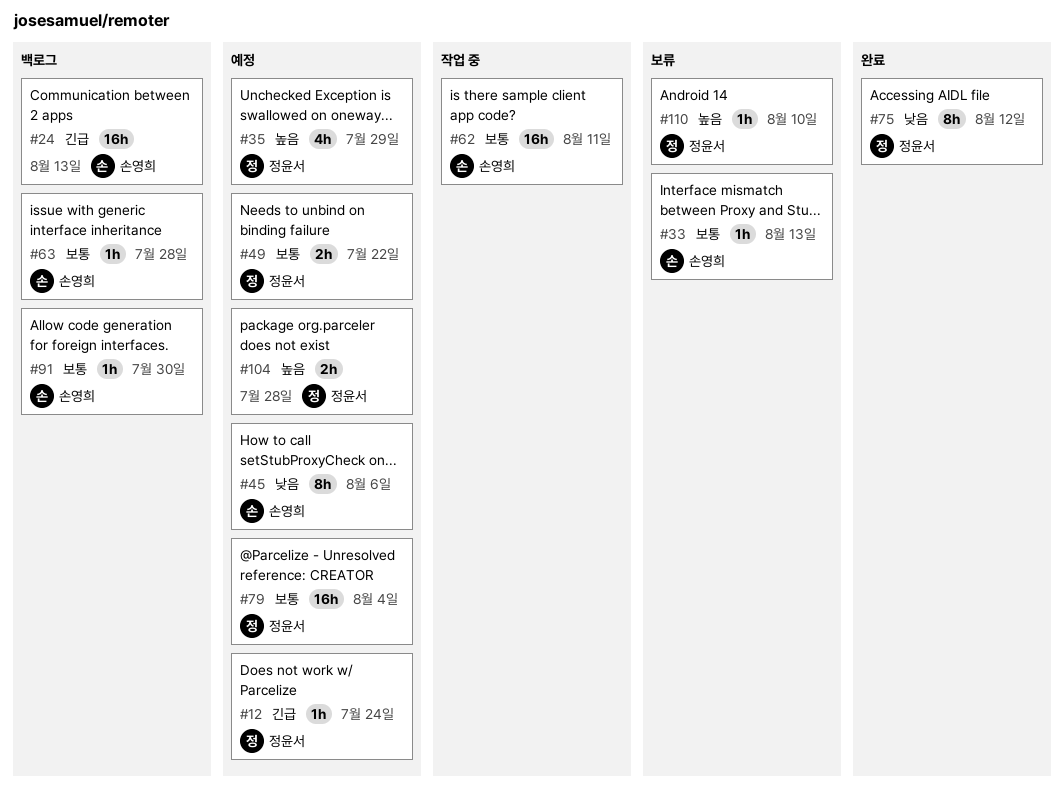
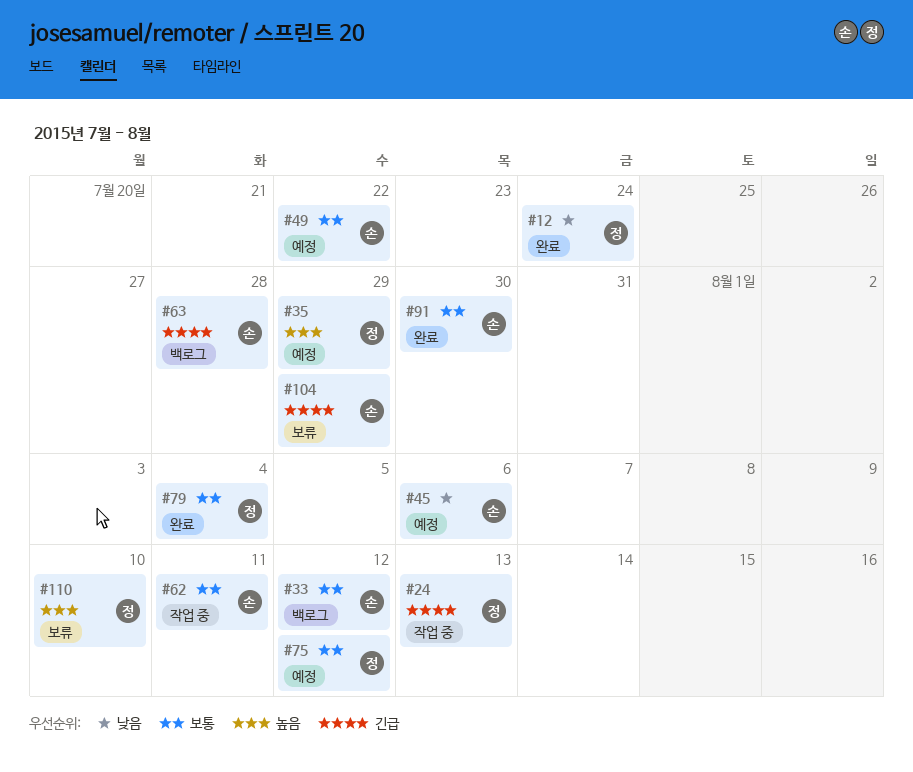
#12, status: 예정 -> 완료
#12, priority: 긴급 -> 낮음
#24, status: 백로그 -> 작업 중
#24, owner: 손영희 -> 정윤서
#33, status: 보류 -> 백로그
#33, due: Aug 13 -> Aug 12
#49, owner: 정윤서 -> 손영희
#63, priority: 보통 -> 긴급
#75, status: 완료 -> 예정
#75, priority: 낮음 -> 보통
#79, status: 예정 -> 완료
#91, status: 백로그 -> 완료
#104, status: 예정 -> 보류
#104, owner: 정윤서 -> 손영희
#104, priority: 높음 -> 긴급
#104, due: Jul 28 -> Jul 29

